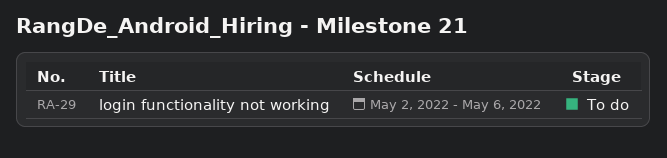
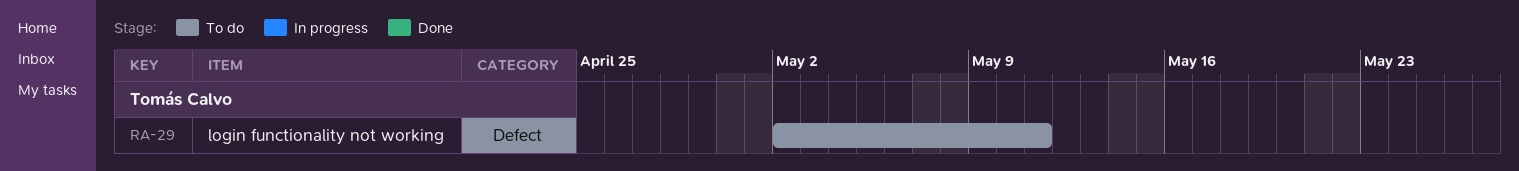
RA-29, due: May 6 -> May 11

